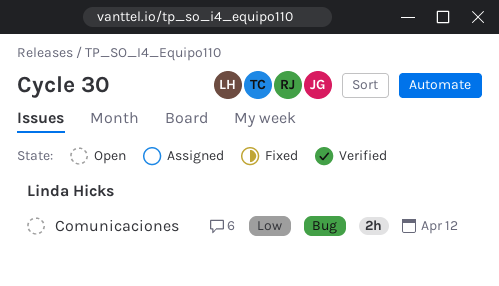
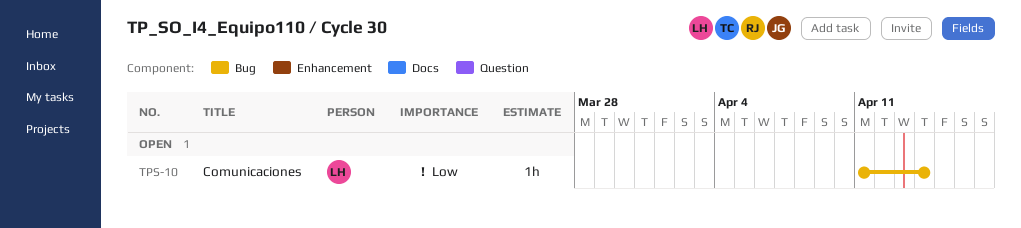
Comunicaciones, estimate: 2h -> 1h
Comunicaciones, due: Apr 12 -> Apr 14

